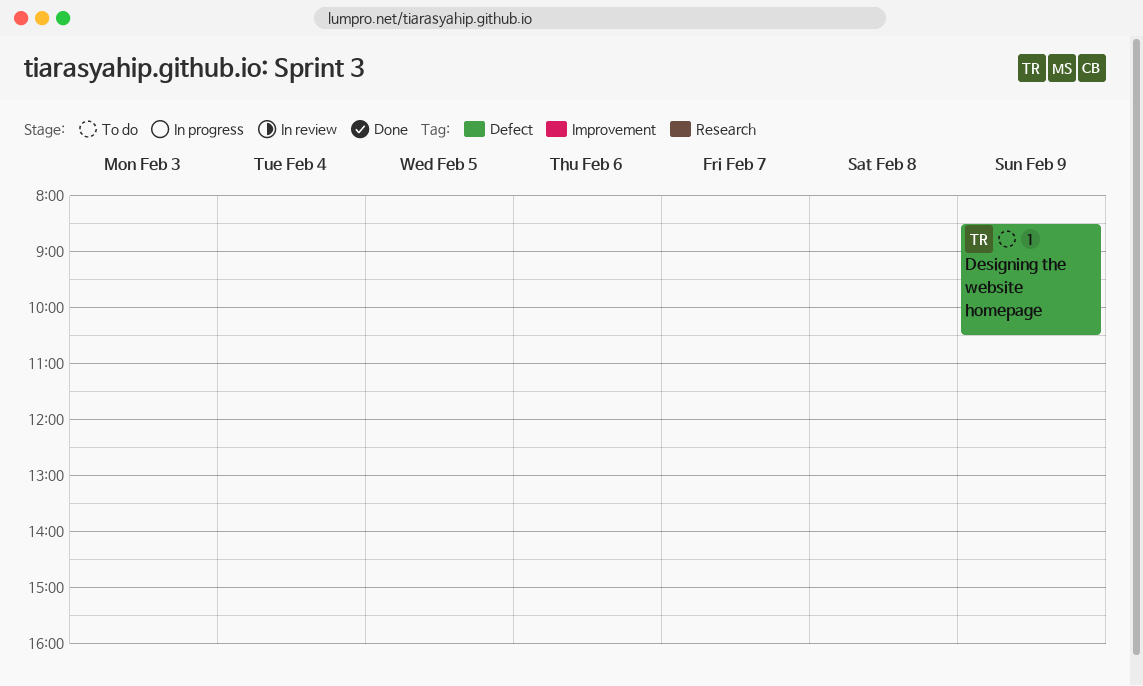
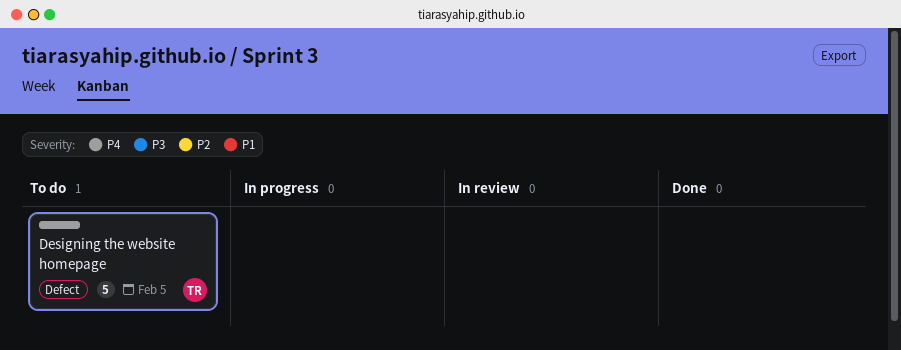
Designing the website homepage, estimate: 1 -> 5
Designing the website homepage, day: Feb 9 -> Feb 5

